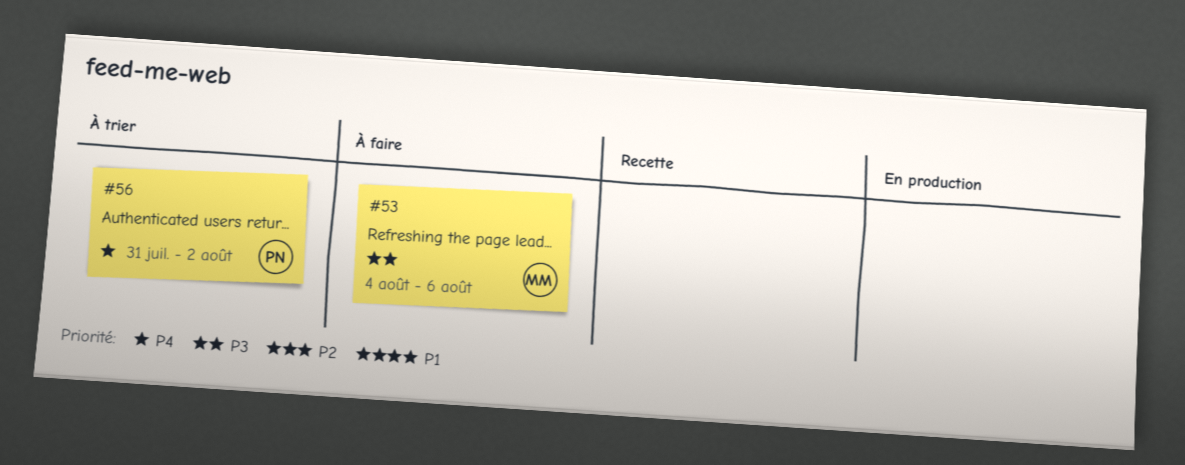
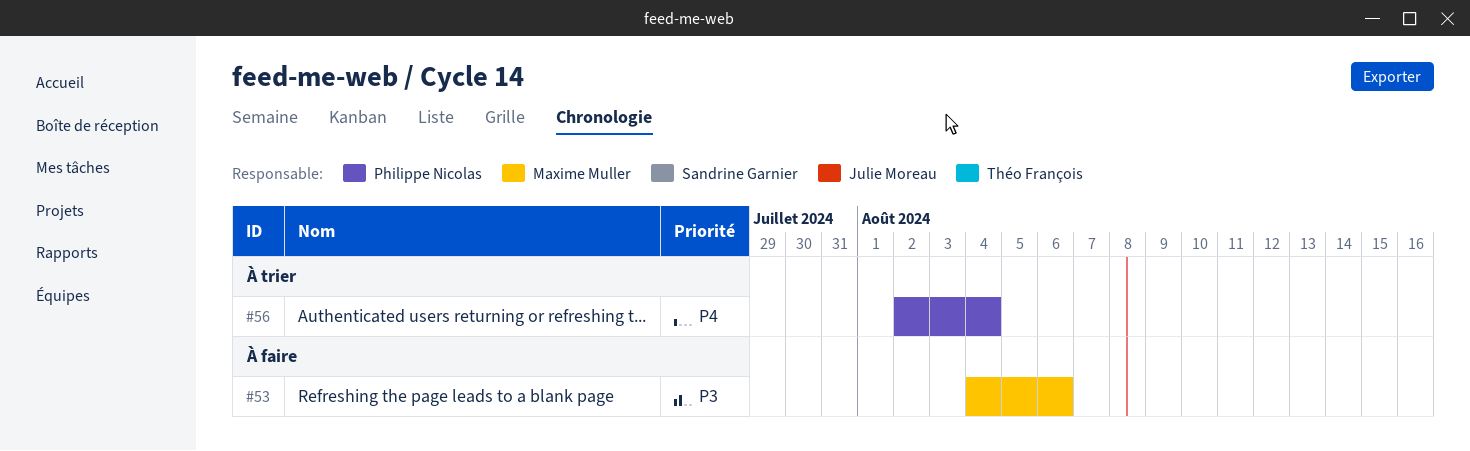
#56, start: Jul 31 -> Aug 2
#56, due: Aug 2 -> Aug 4

